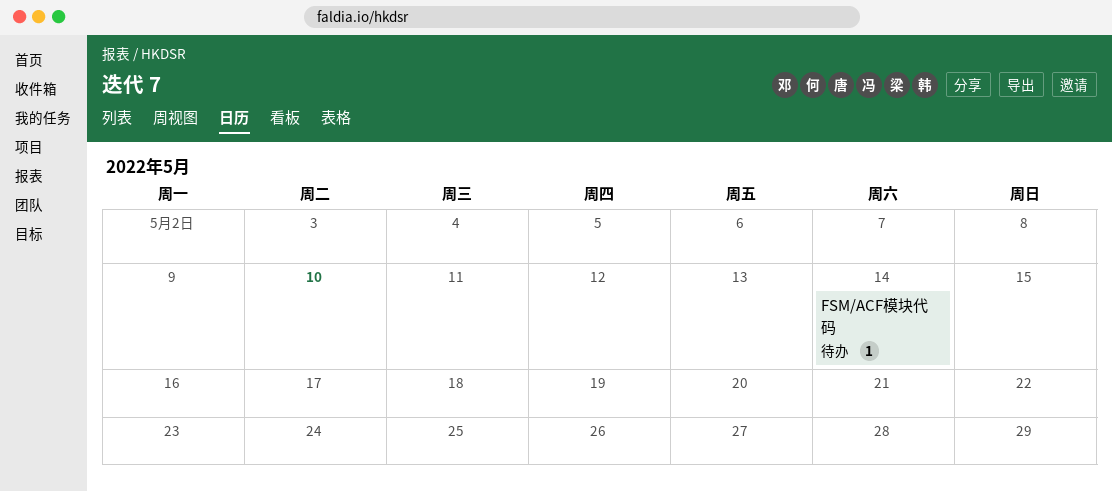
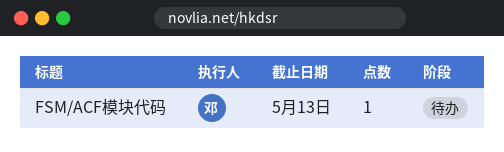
FSM/ACF模块代码, due: May 14 -> May 13

